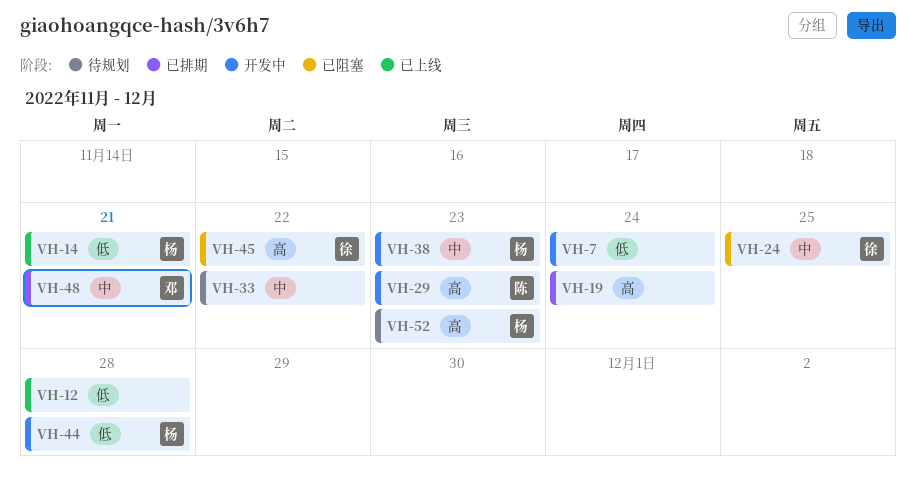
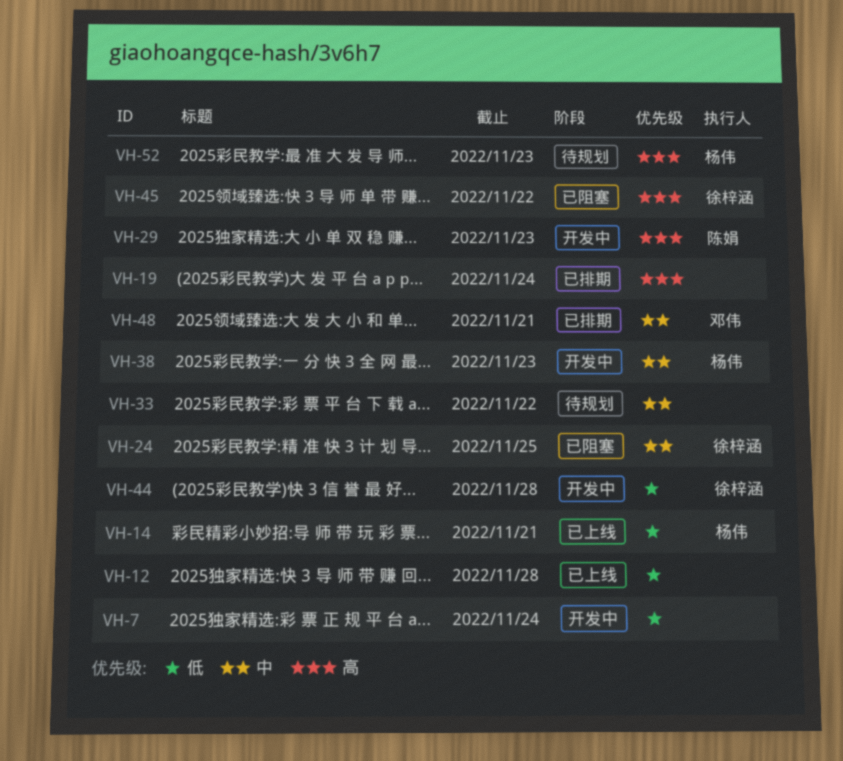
VH-44, owner: 杨伟 -> 徐梓涵

